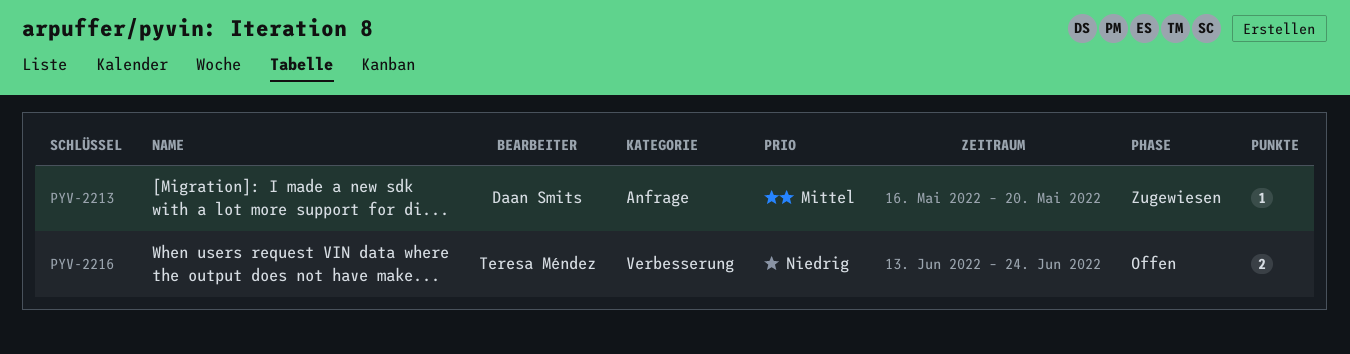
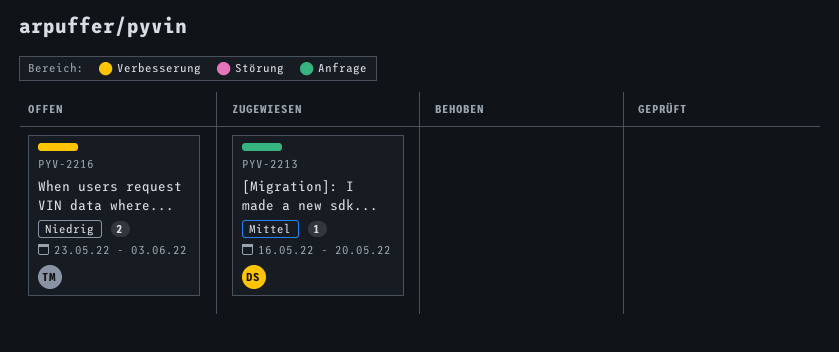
PYV-2216, start: Jun 13 -> May 23
PYV-2216, due: Jun 24 -> Jun 3

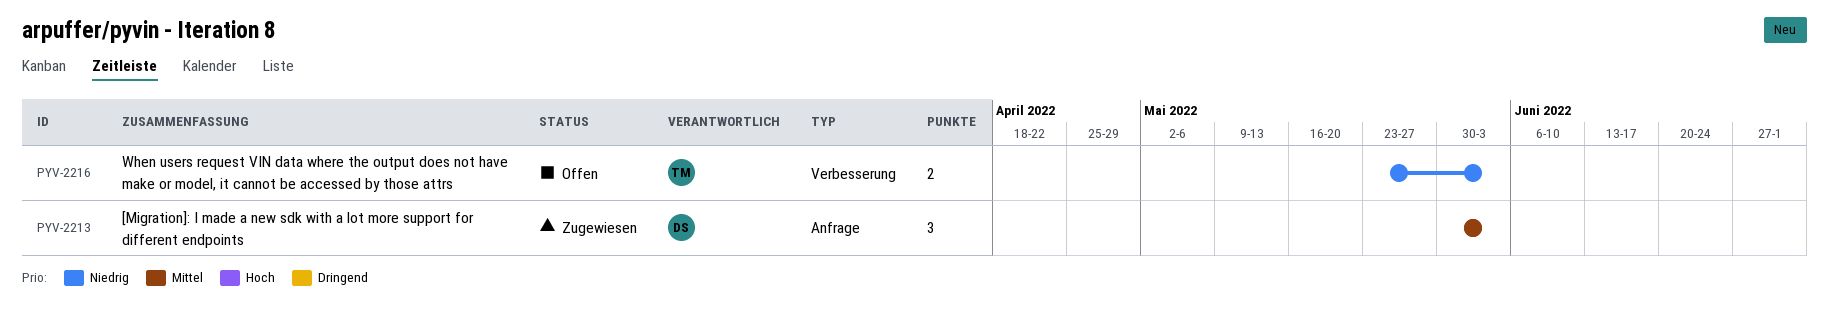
PYV-2213, estimate: 1 -> 3
PYV-2213, start: May 16 -> May 30
PYV-2213, due: May 20 -> Jun 3

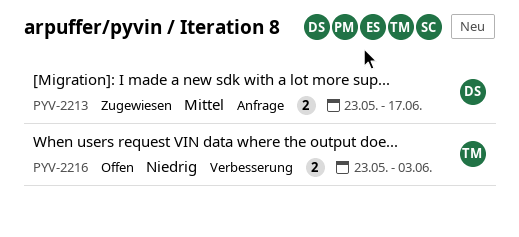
PYV-2213, estimate: 3 -> 2
PYV-2213, start: May 30 -> May 23
PYV-2213, due: Jun 3 -> Jun 17

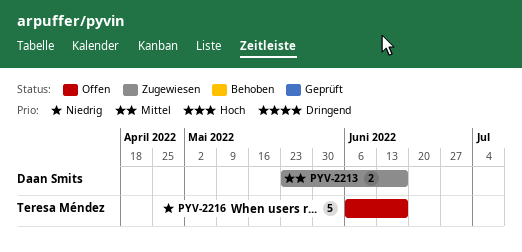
PYV-2216, estimate: 2 -> 5
PYV-2216, start: May 23 -> Jun 6
PYV-2216, due: Jun 3 -> Jun 17

